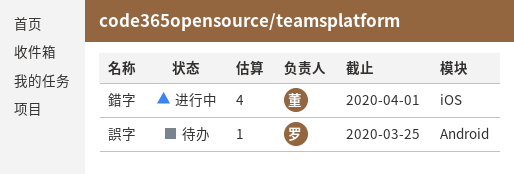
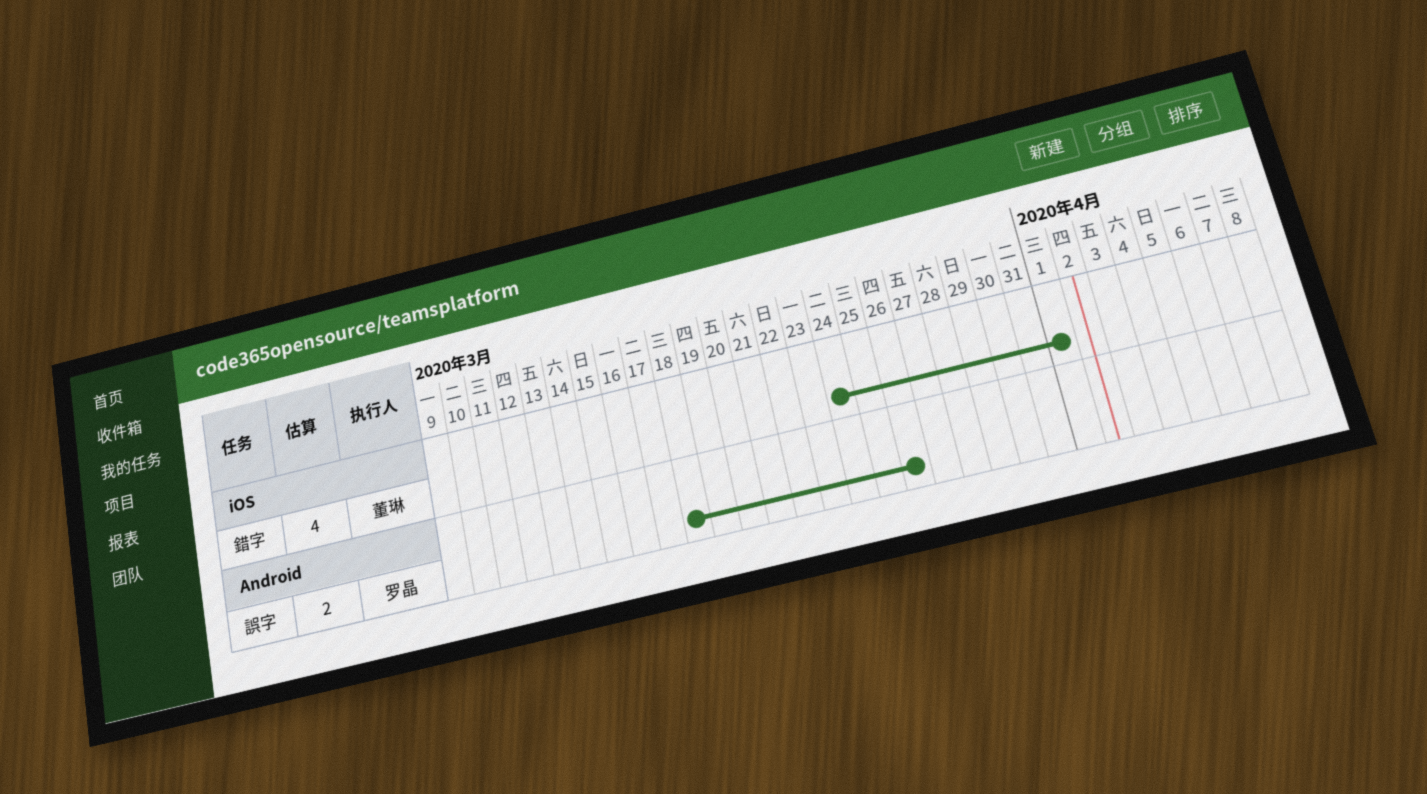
誤字, estimate: 1 -> 2
誤字, due: Mar 25 -> Mar 26

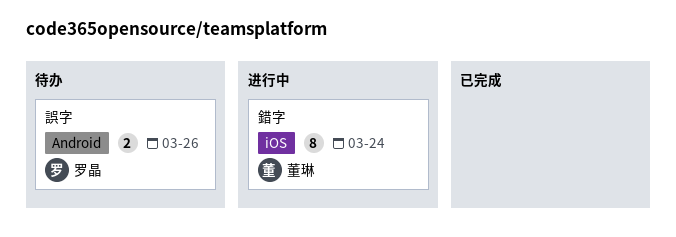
錯字, estimate: 4 -> 8
錯字, due: Apr 1 -> Mar 24

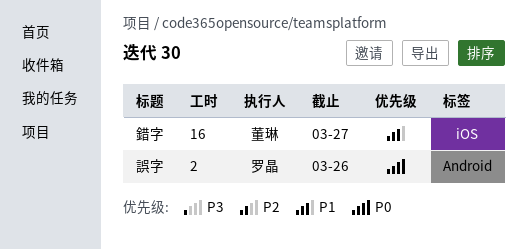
錯字, estimate: 8 -> 16
錯字, due: Mar 24 -> Mar 27

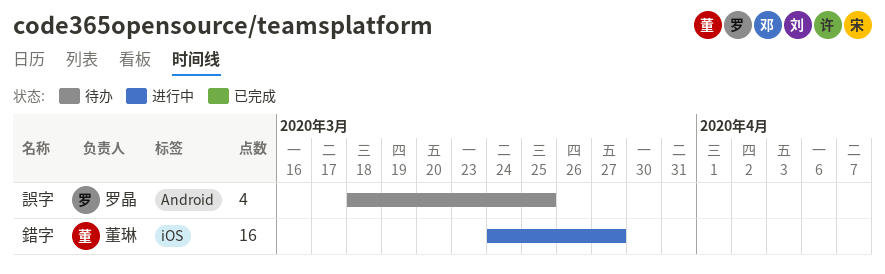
誤字, estimate: 2 -> 4
誤字, due: Mar 26 -> Mar 25

